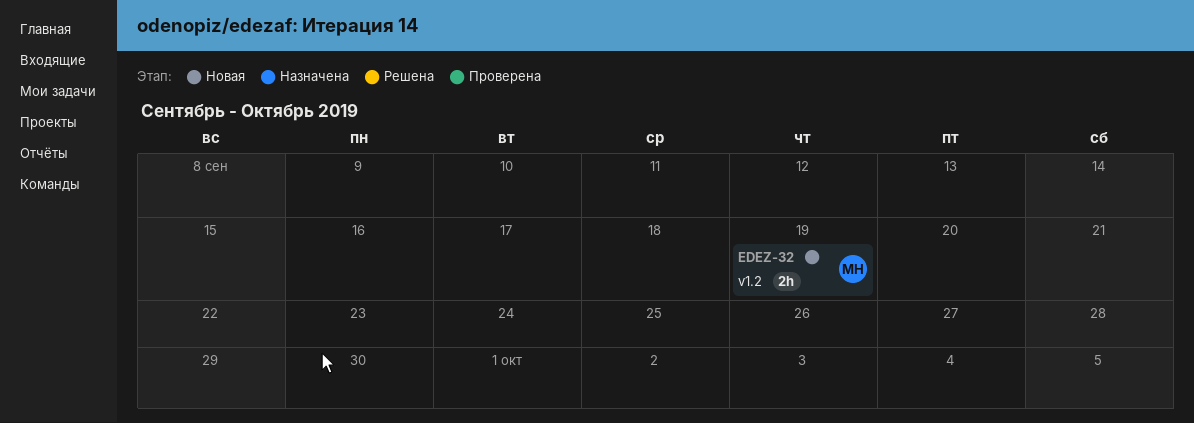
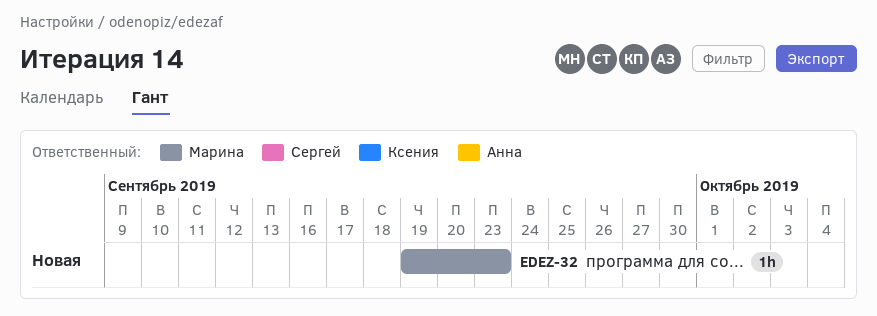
EDEZ-32, estimate: 2h -> 1h
EDEZ-32, due: Sep 19 -> Sep 23

